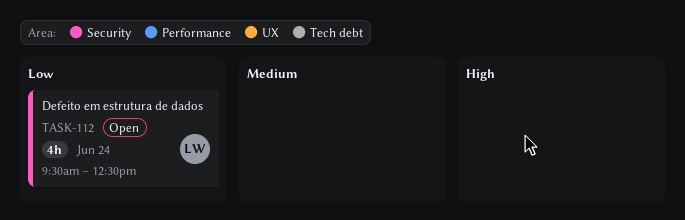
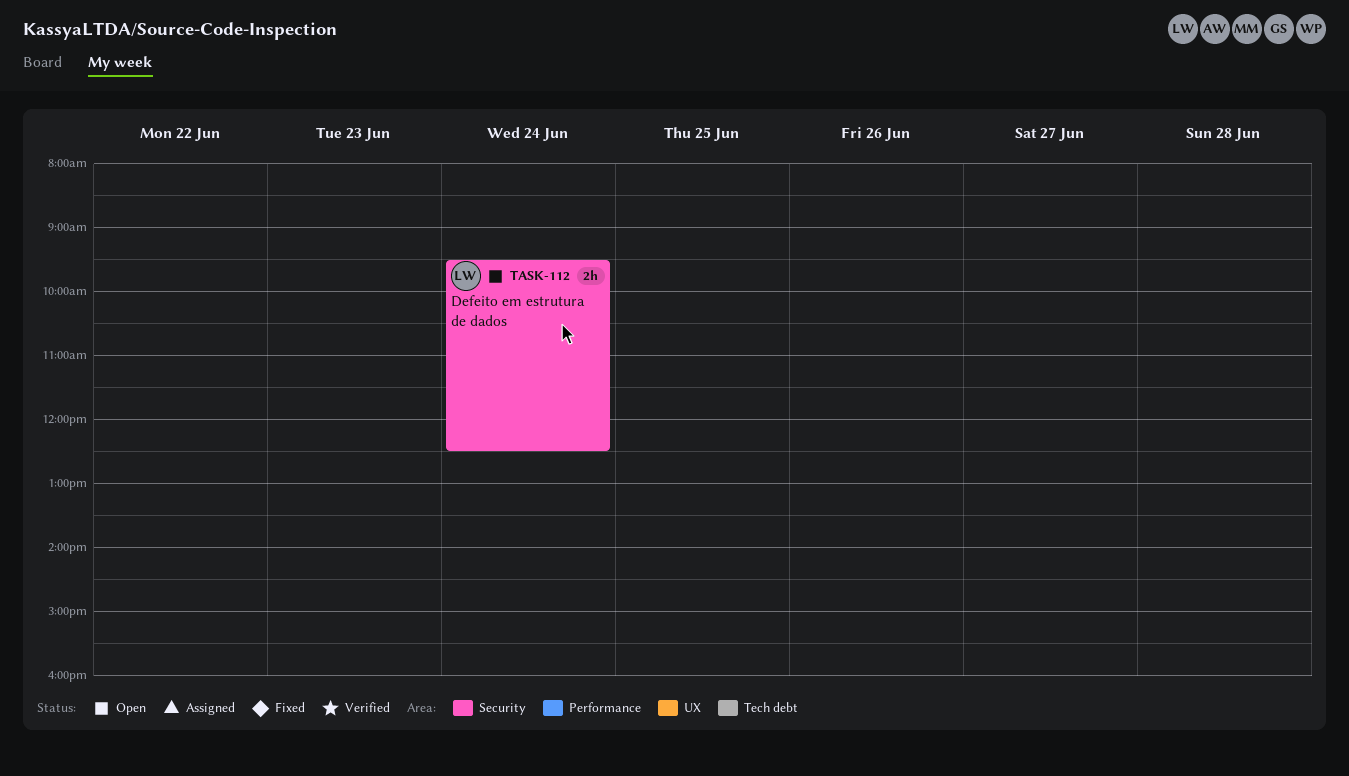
TASK-112, estimate: 4h -> 2h

